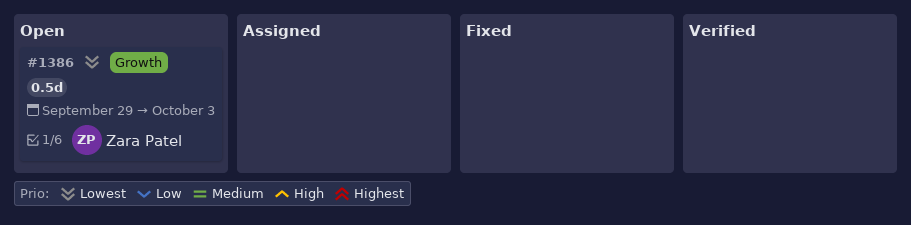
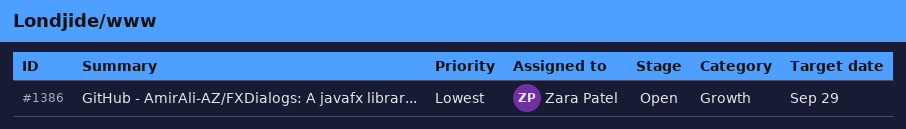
#1386, due: Oct 3 -> Sep 29

